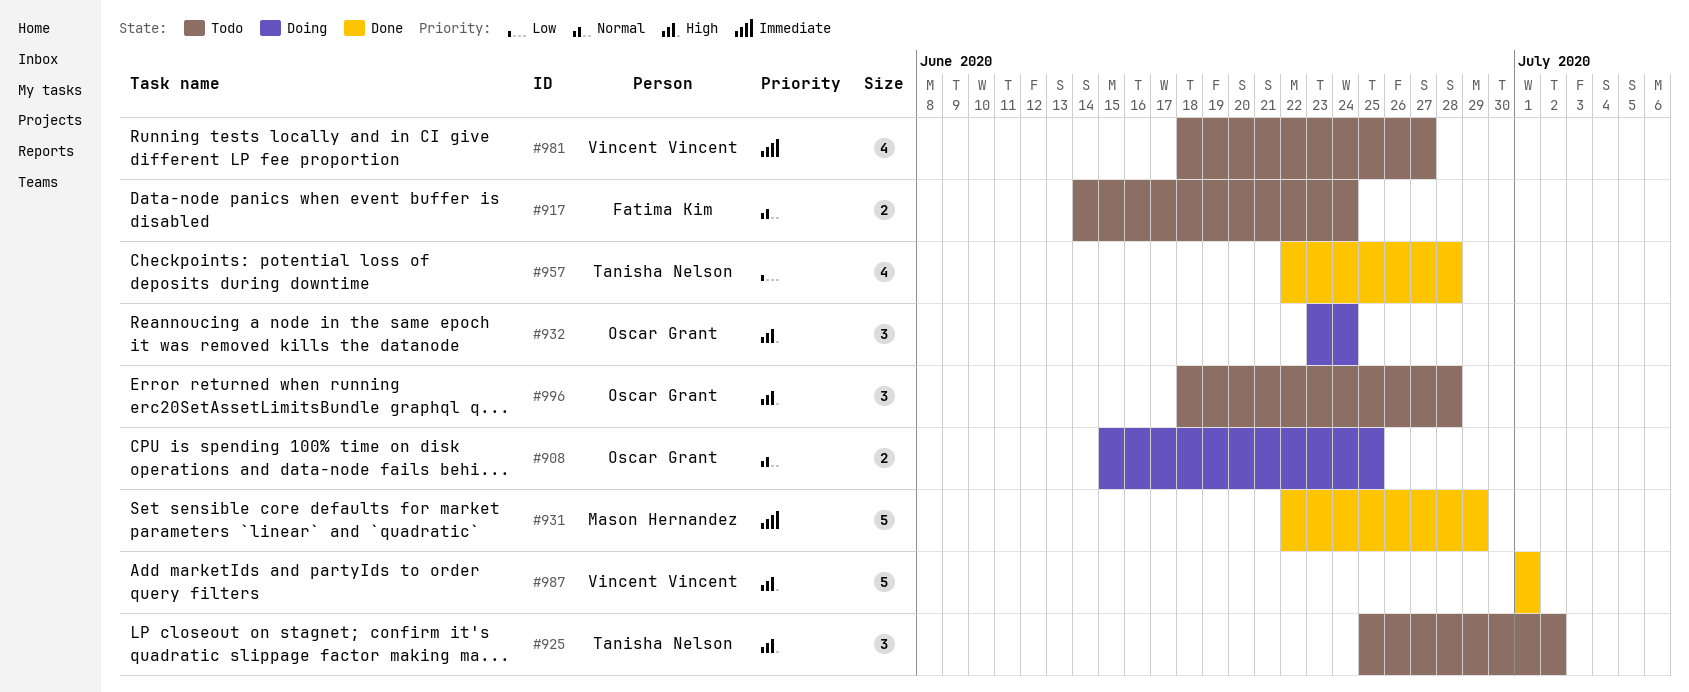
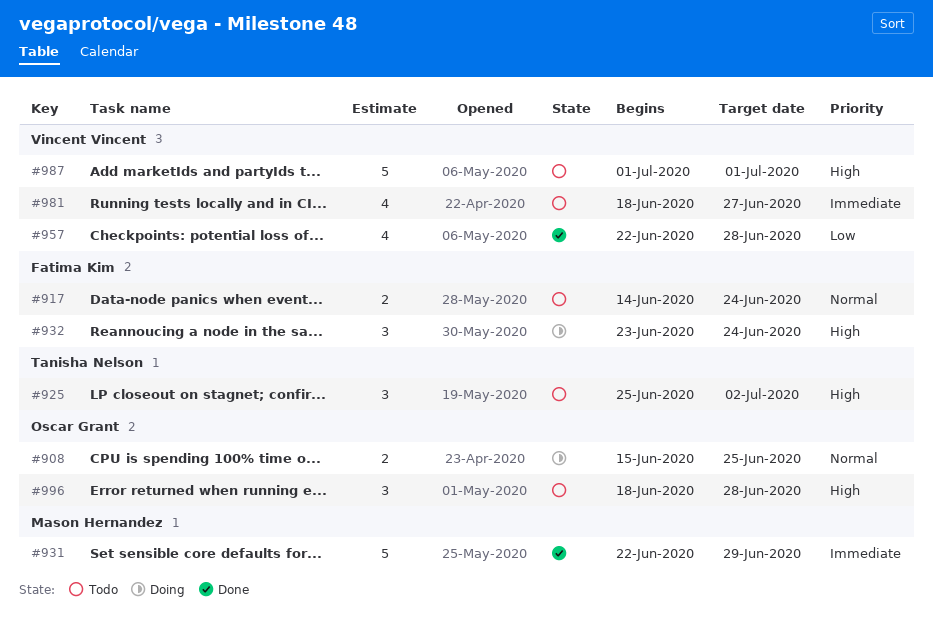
#932, owner: Oscar Grant -> Fatima Kim
#957, owner: Tanisha Nelson -> Vincent Vincent
#987, status: Done -> Todo

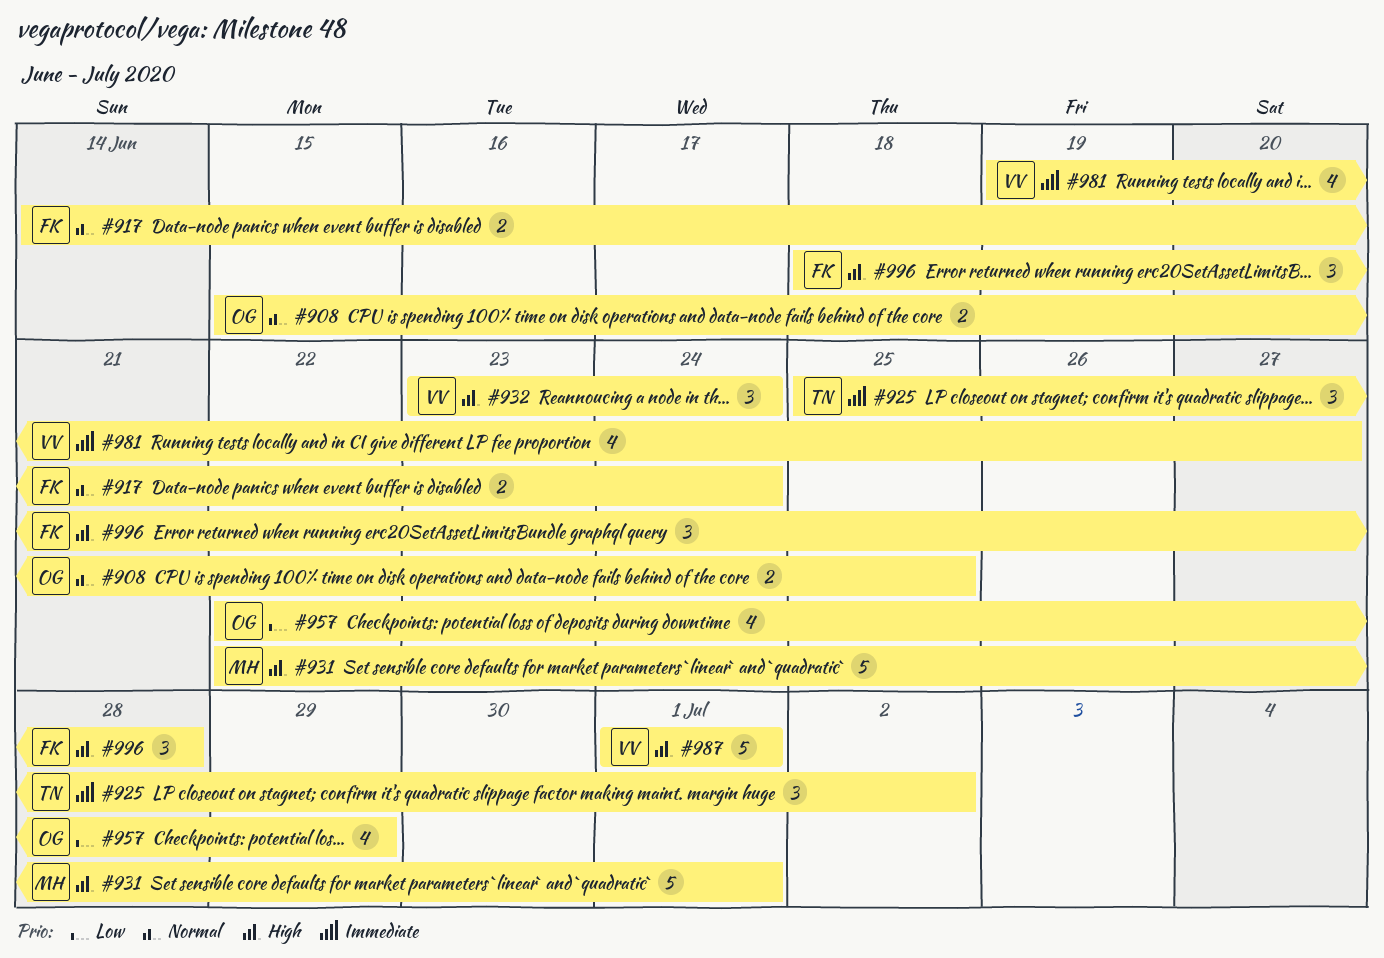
#925, priority: High -> Immediate
#931, priority: Immediate -> High
#931, due: Jun 29 -> Jul 1
#932, owner: Fatima Kim -> Vincent Vincent
#957, owner: Vincent Vincent -> Oscar Grant
#957, due: Jun 28 -> Jun 29
#981, start: Jun 18 -> Jun 19
#996, owner: Oscar Grant -> Fatima Kim

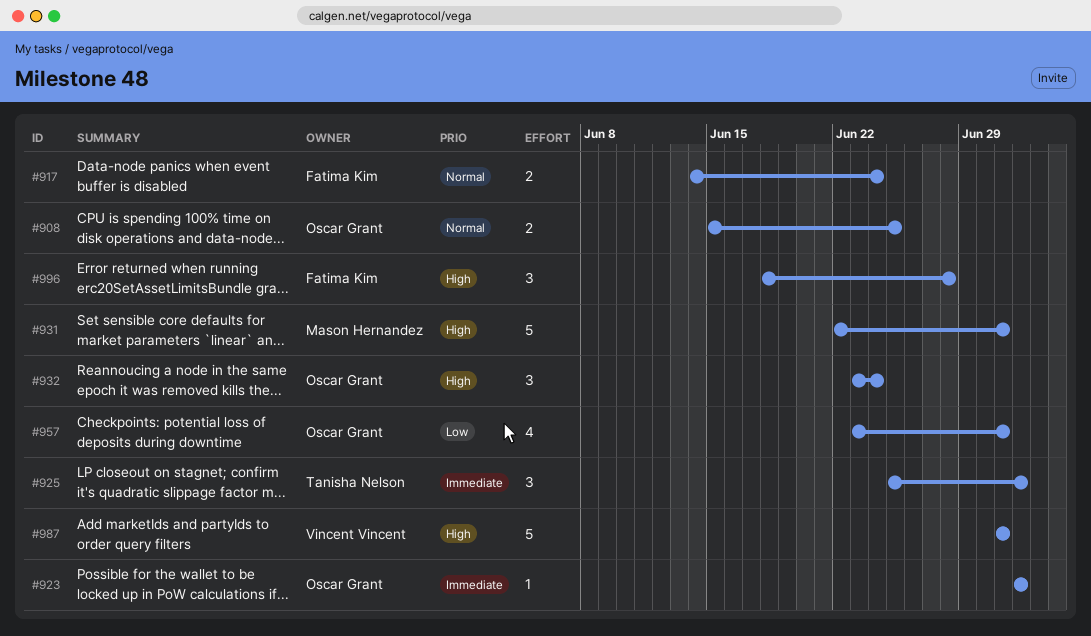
#923: none -> present
#932, owner: Vincent Vincent -> Oscar Grant
#957, start: Jun 22 -> Jun 23
#957, due: Jun 29 -> Jul 1
#981: present -> none

